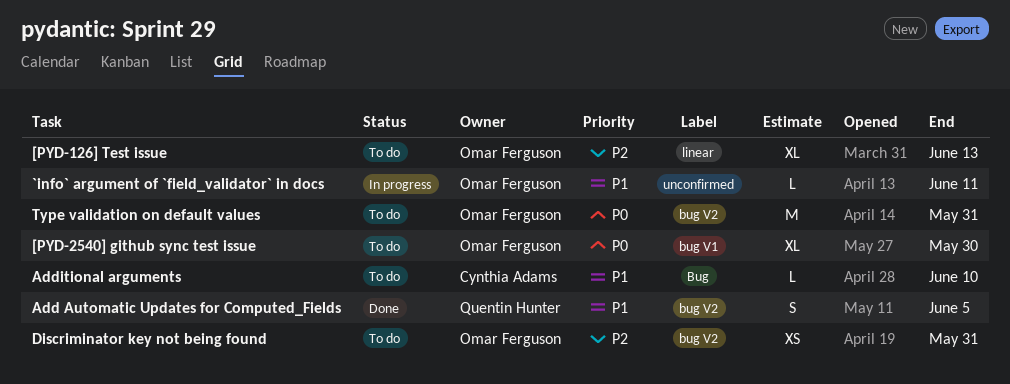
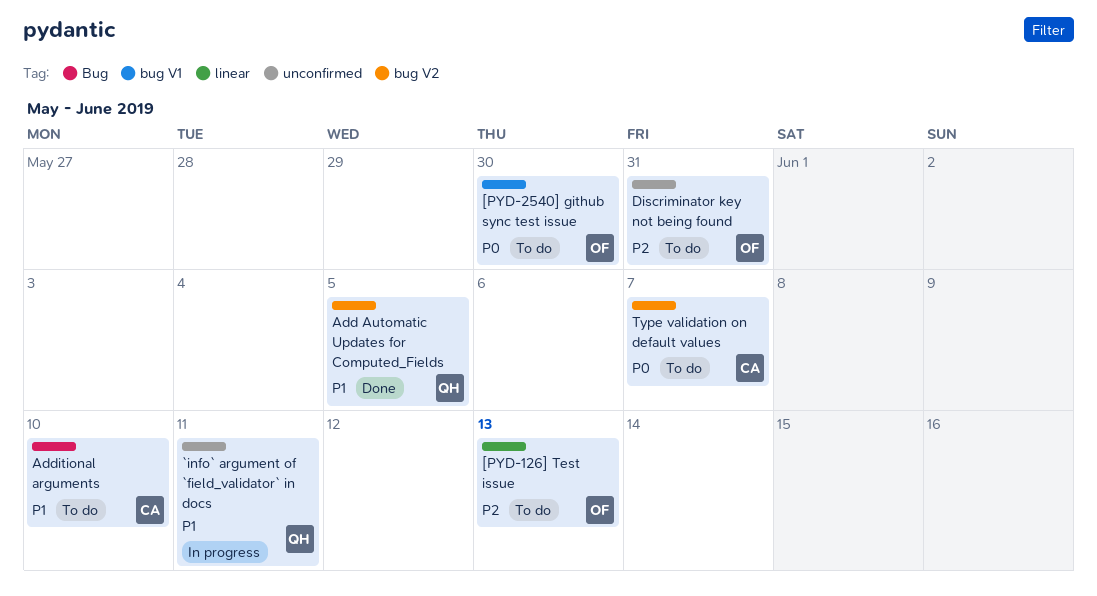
`info` argument of `field_validator` in docs, owner: Omar Ferguson -> Quentin Hunter
Discriminator key not being found, label: bug V2 -> unconfirmed
Type validation on default values, owner: Omar Ferguson -> Cynthia Adams
Type validation on default values, due: May 31 -> Jun 7

